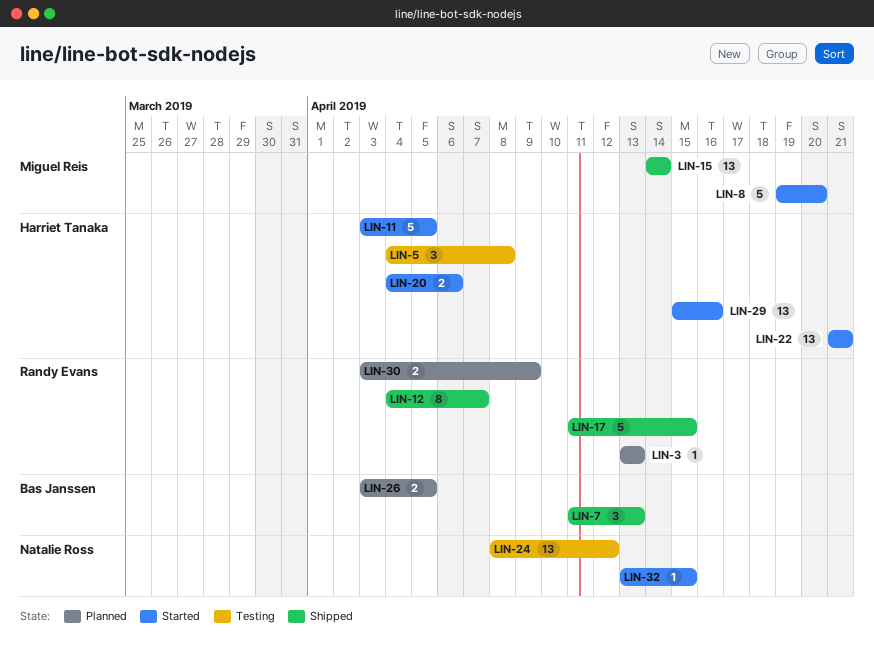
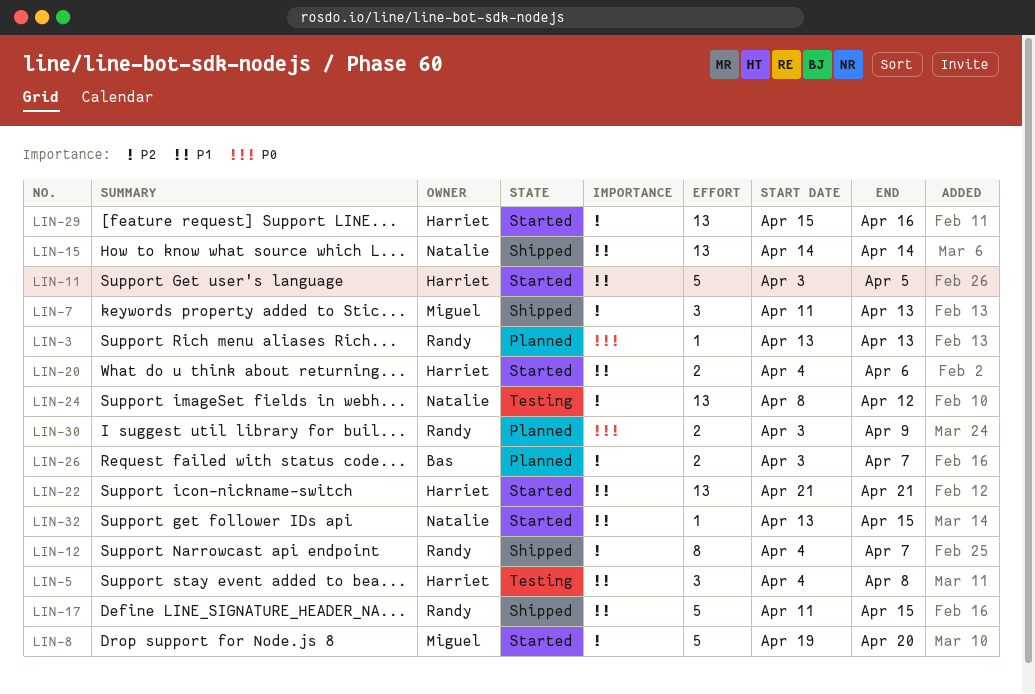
LIN-7, owner: Bas Janssen -> Miguel Reis
LIN-15, owner: Miguel Reis -> Natalie Ross
LIN-26, due: Apr 5 -> Apr 7

